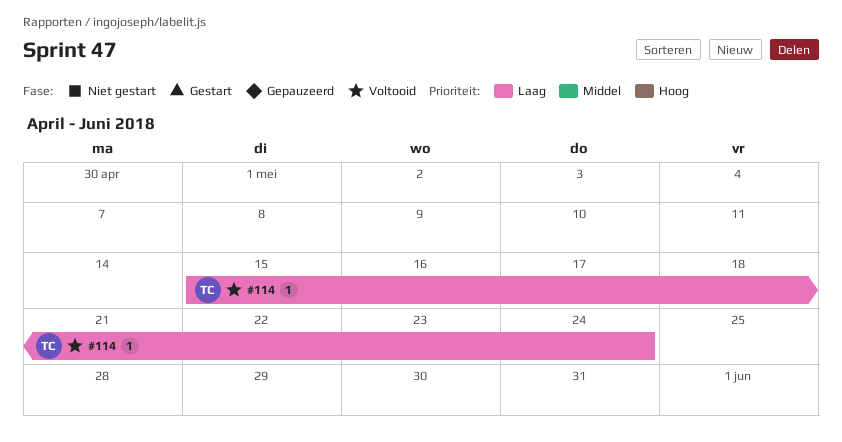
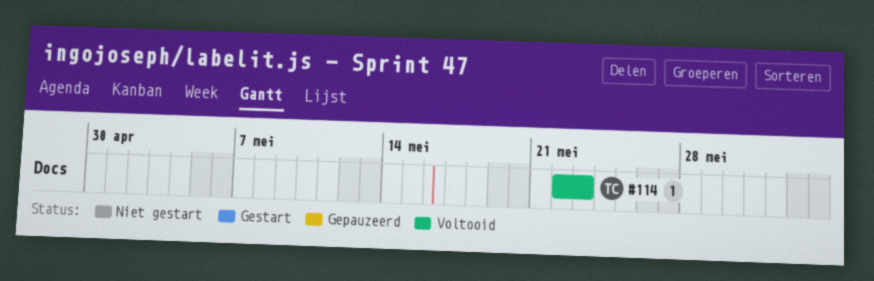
#114, start: May 15 -> May 22
#114, due: May 24 -> May 23

